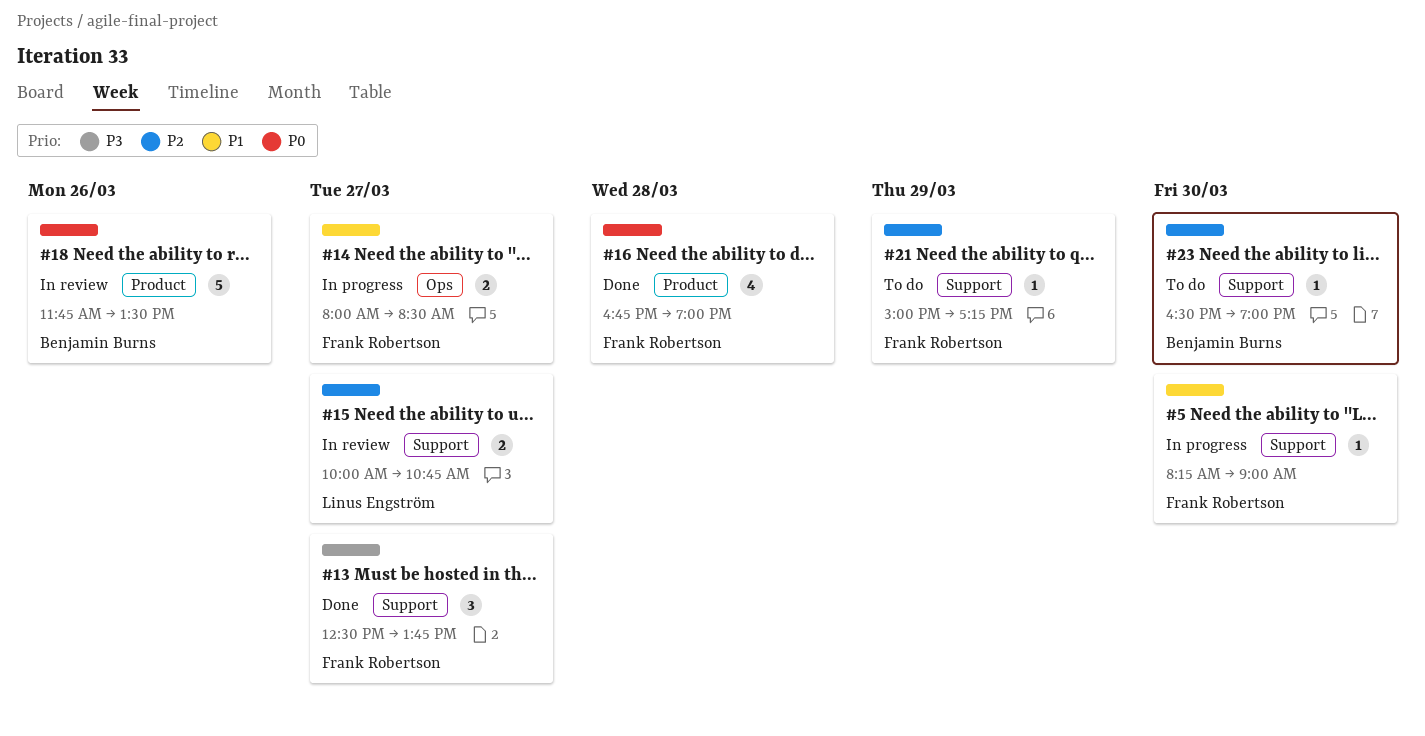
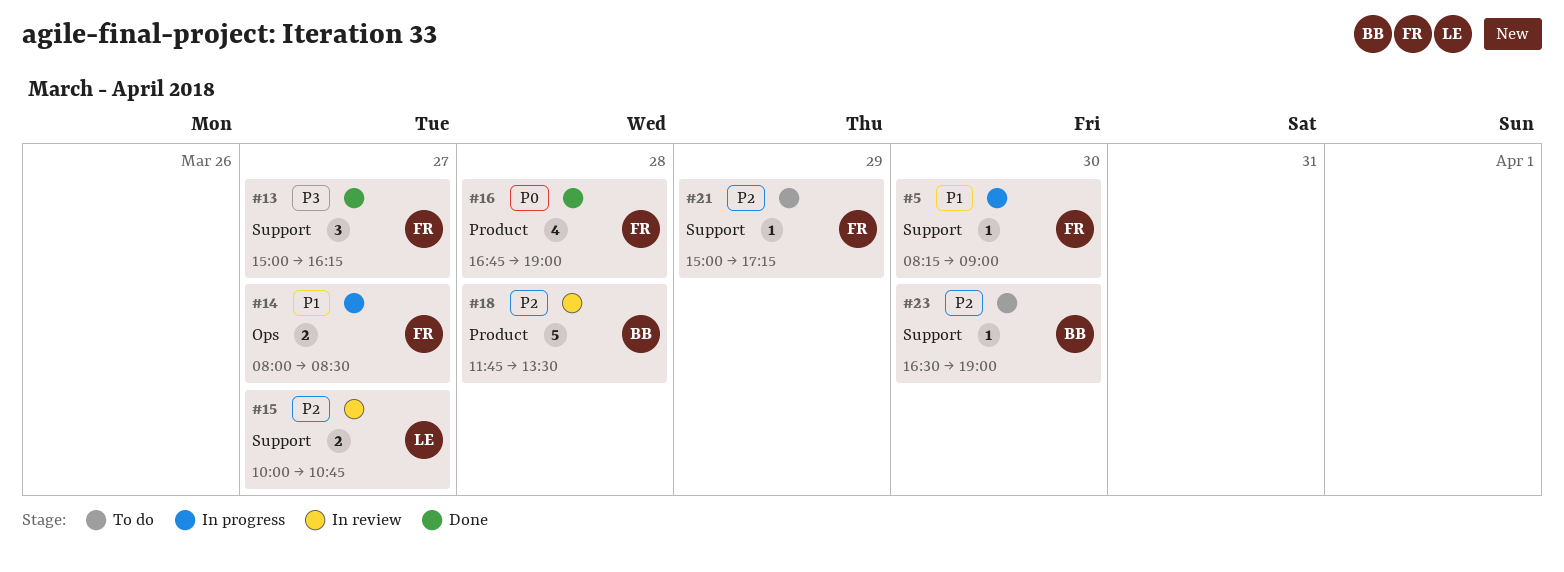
#13, begins: 12:30 -> 15:00
#13, ends: 13:45 -> 16:15
#18, priority: P0 -> P2
#18, day: Mar 26 -> Mar 28

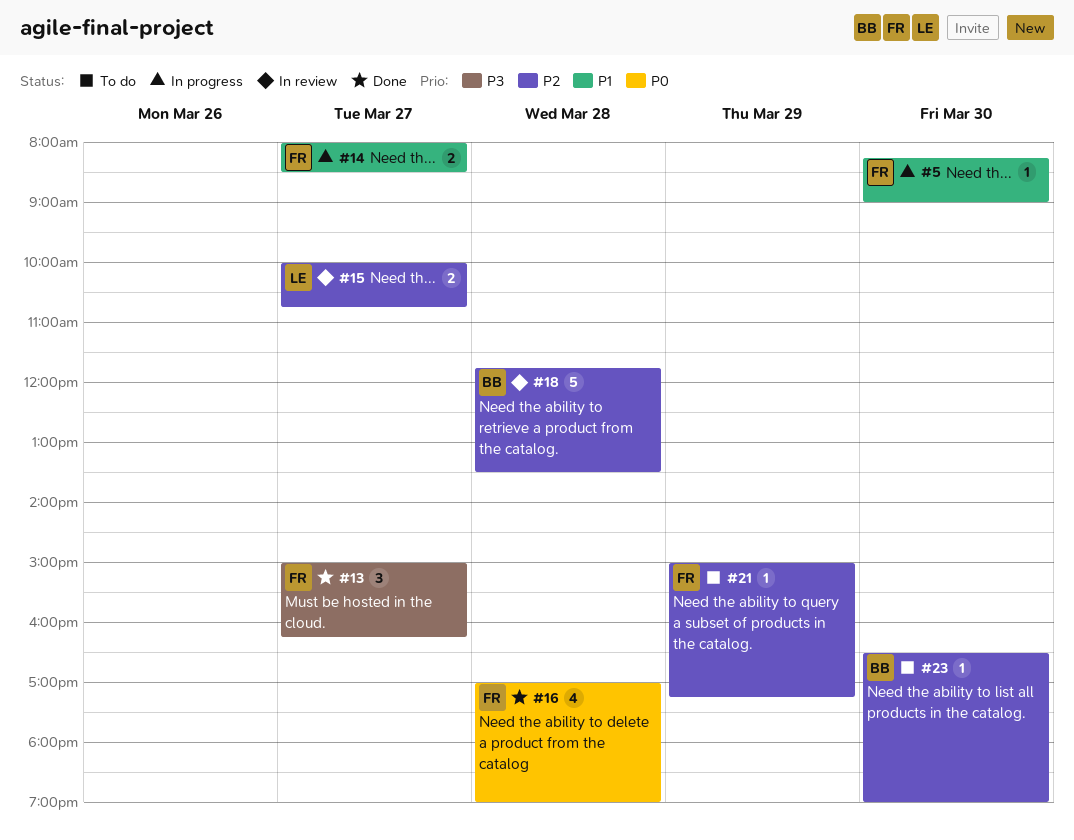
#16, begins: 16:45 -> 17:00

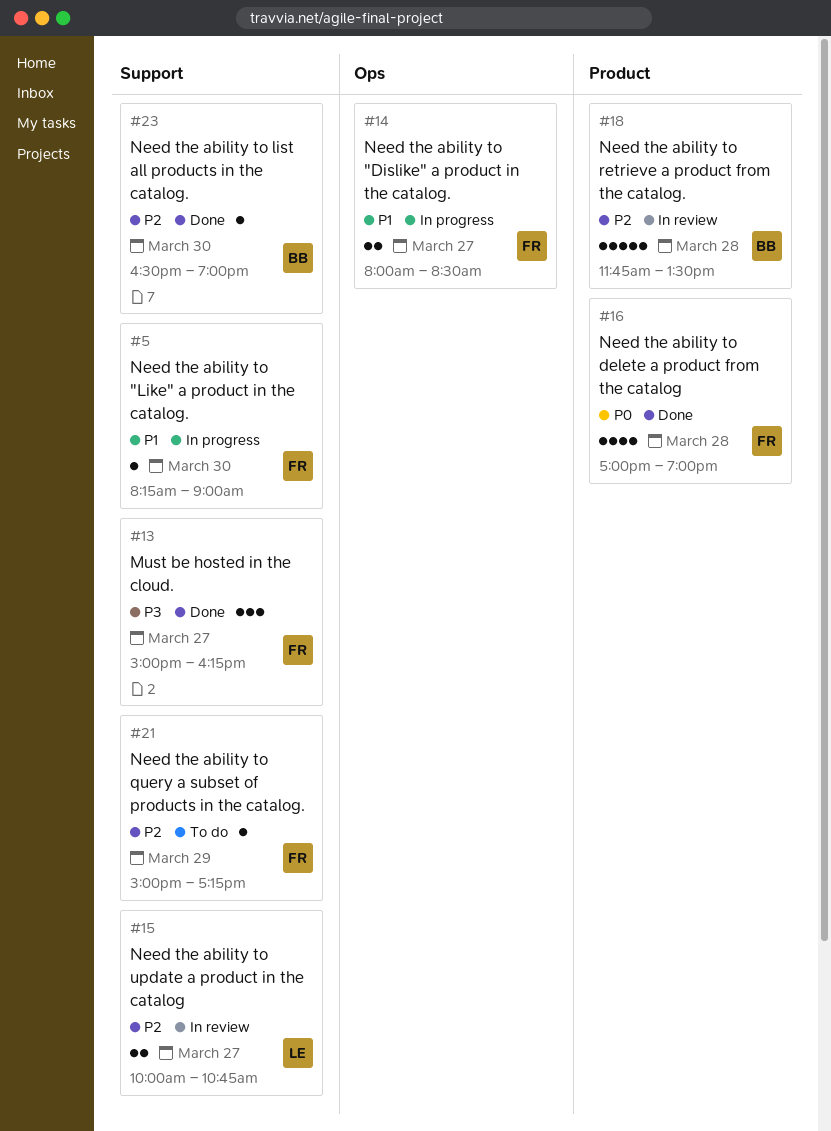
#23, status: To do -> Done

